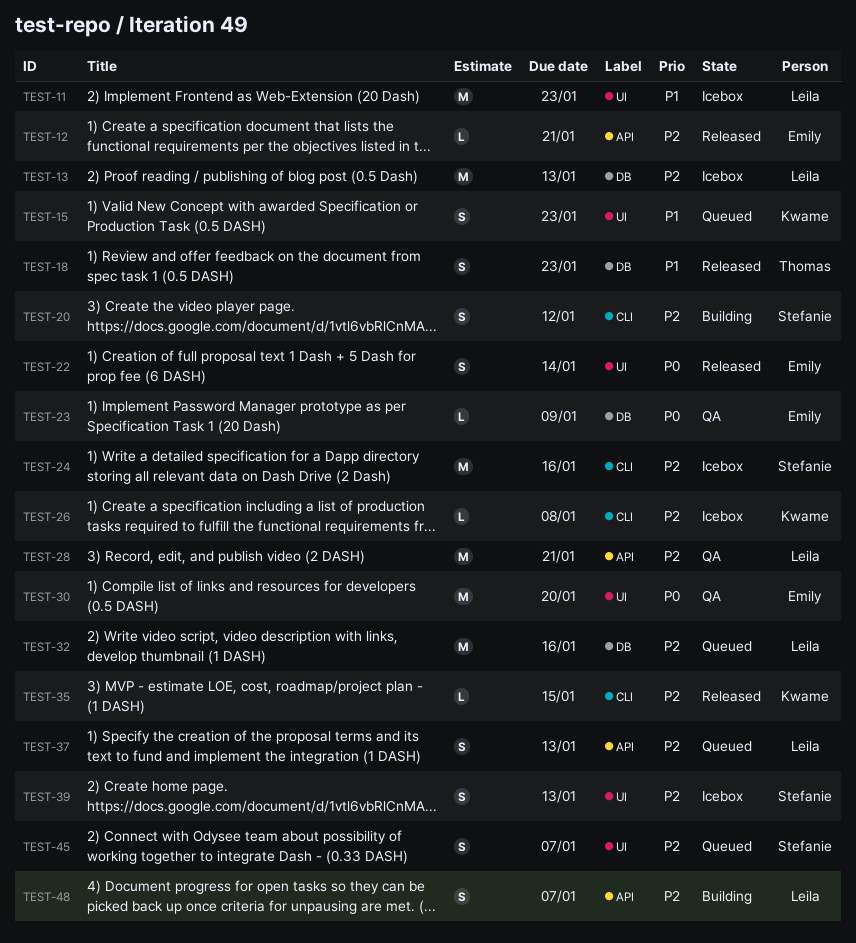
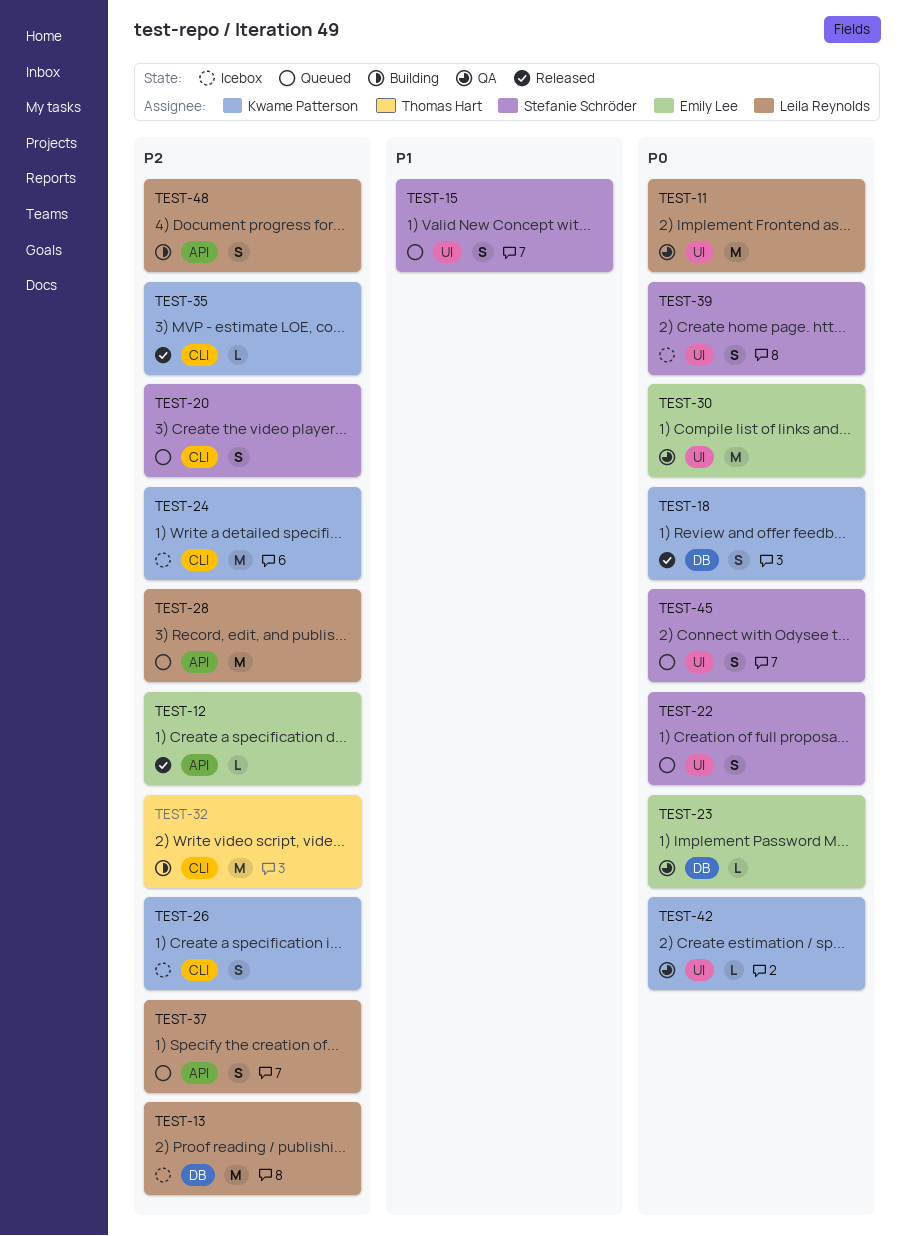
TEST-11, status: Icebox -> QA
TEST-11, priority: P1 -> P0
TEST-15, owner: Kwame Patterson -> Stefanie Schröder
TEST-18, owner: Thomas Hart -> Kwame Patterson
TEST-18, priority: P1 -> P0
TEST-20, status: Building -> Queued
TEST-22, status: Released -> Queued
TEST-22, owner: Emily Lee -> Stefanie Schröder
TEST-24, owner: Stefanie Schröder -> Kwame Patterson
TEST-26, estimate: L -> S
TEST-28, status: QA -> Queued
TEST-32, status: Queued -> Building
TEST-32, owner: Leila Reynolds -> Thomas Hart
TEST-32, label: DB -> CLI
TEST-39, priority: P2 -> P0
TEST-42: none -> present
TEST-45, priority: P2 -> P0

